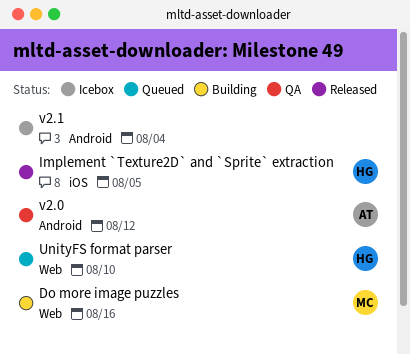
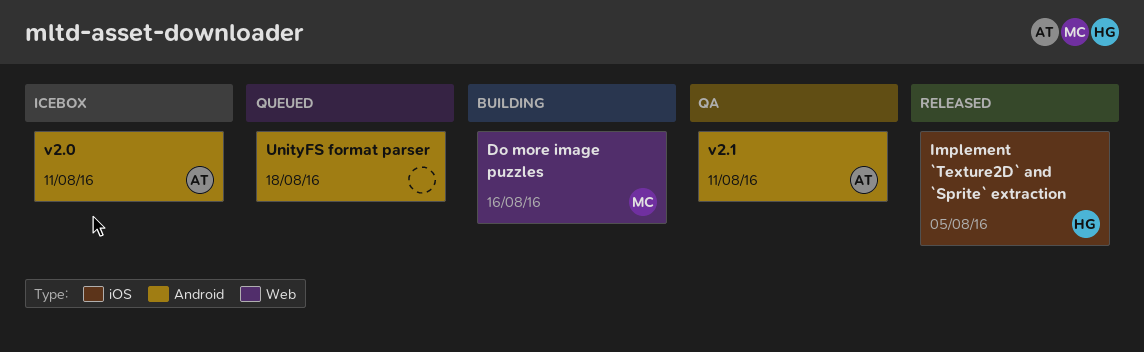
UnityFS format parser, owner: HG -> none
UnityFS format parser, label: Web -> Android
UnityFS format parser, due: Aug 10 -> Aug 18
v2.0, status: QA -> Icebox
v2.0, due: Aug 12 -> Aug 11
v2.1, status: Icebox -> QA
v2.1, owner: none -> AT
v2.1, due: Aug 4 -> Aug 11

